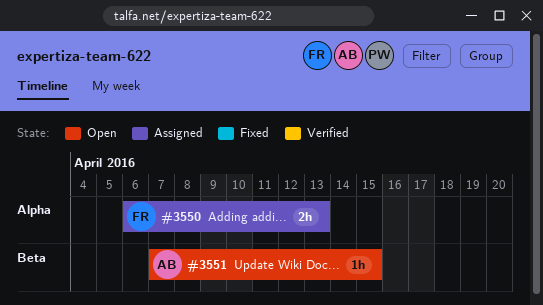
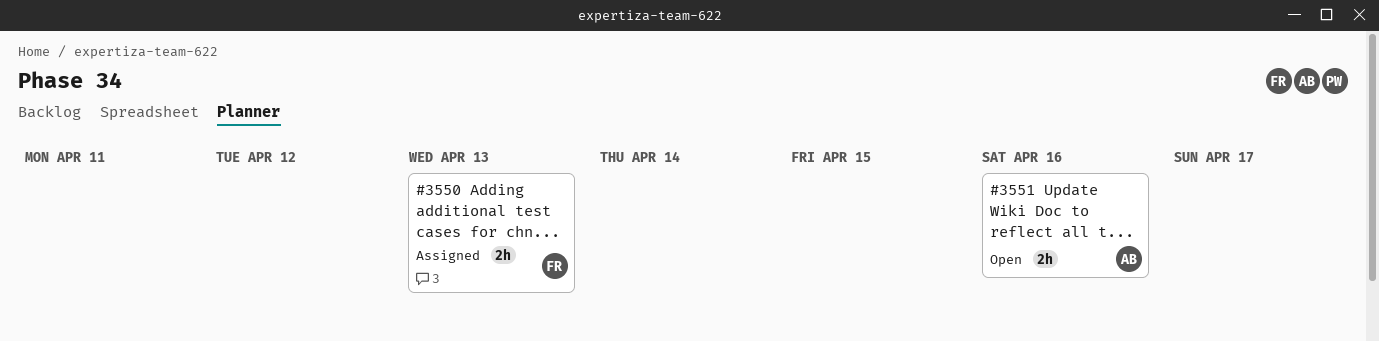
#3551, estimate: 1h -> 2h
#3551, due: Apr 15 -> Apr 16

